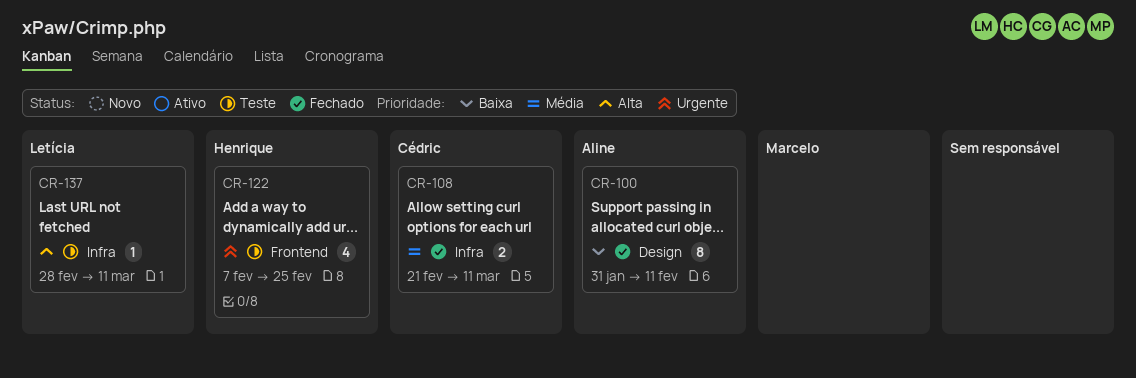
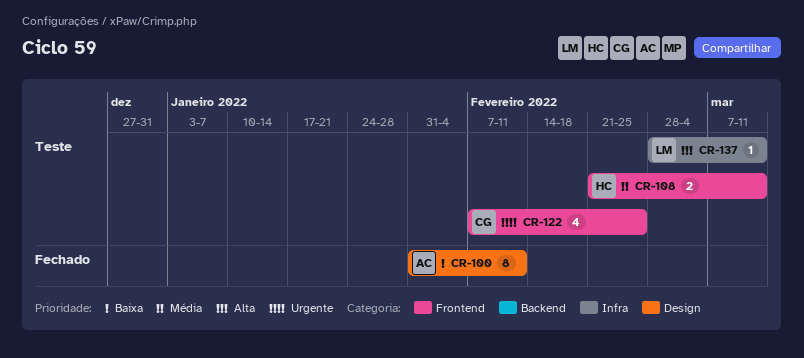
CR-108, status: Fechado -> Teste
CR-108, owner: Cédric -> Henrique
CR-108, label: Infra -> Frontend
CR-122, owner: Henrique -> Cédric

